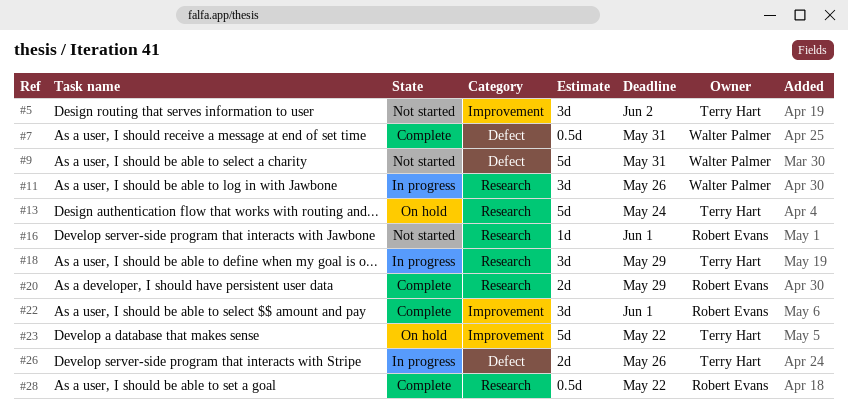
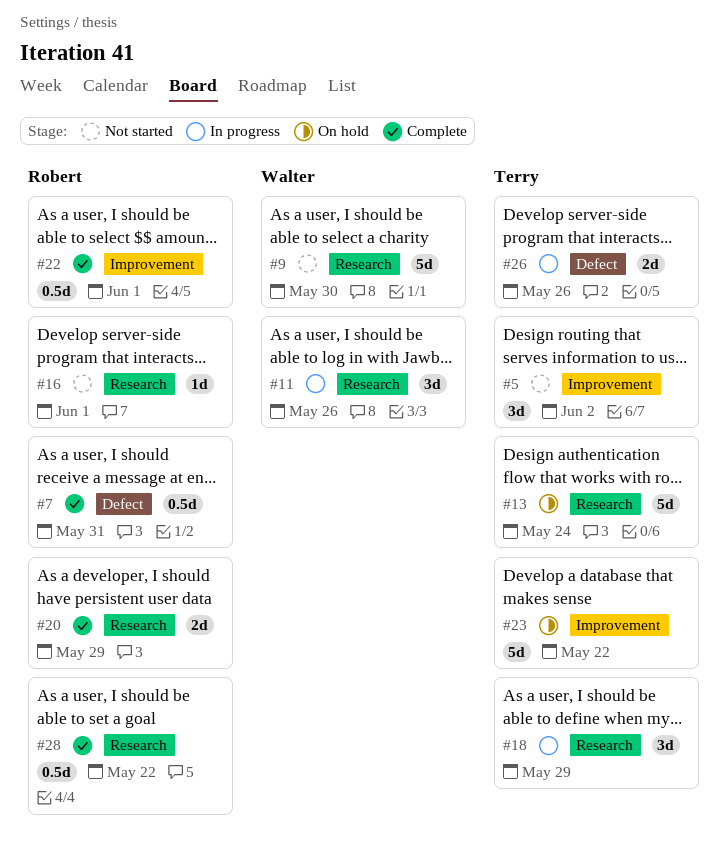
#7, owner: Walter Palmer -> Robert Evans
#9, label: Defect -> Research
#9, due: May 31 -> May 30
#22, estimate: 3d -> 0.5d

